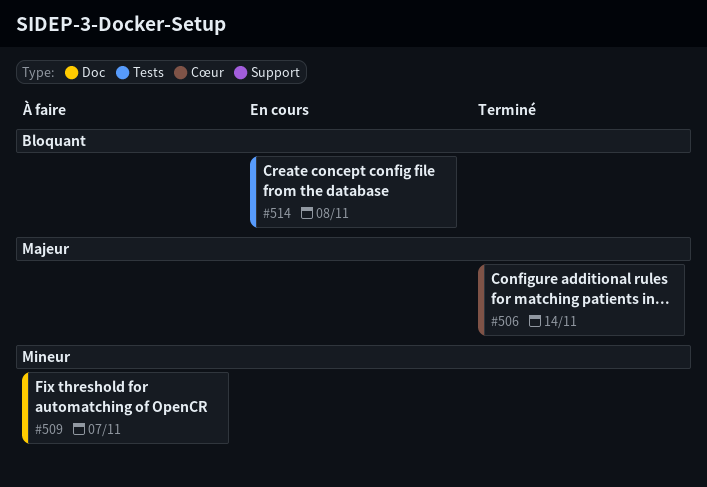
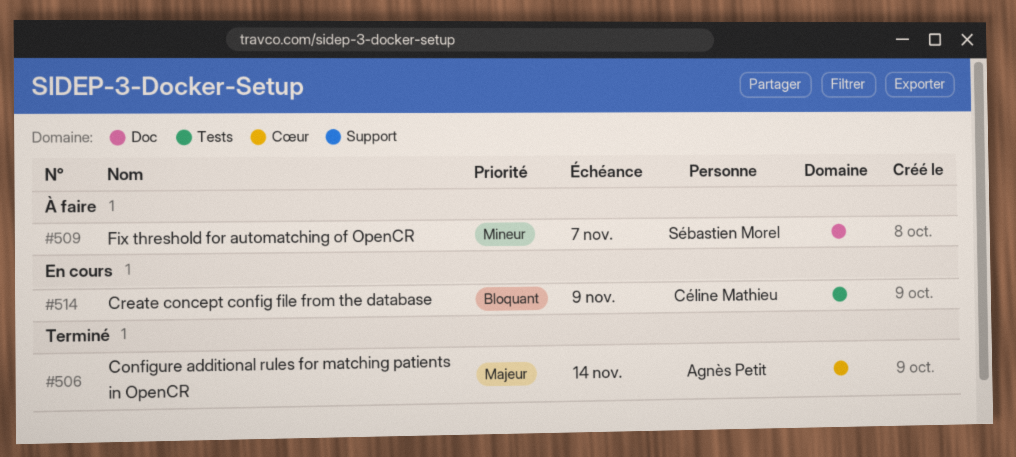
#514, due: Nov 8 -> Nov 9

